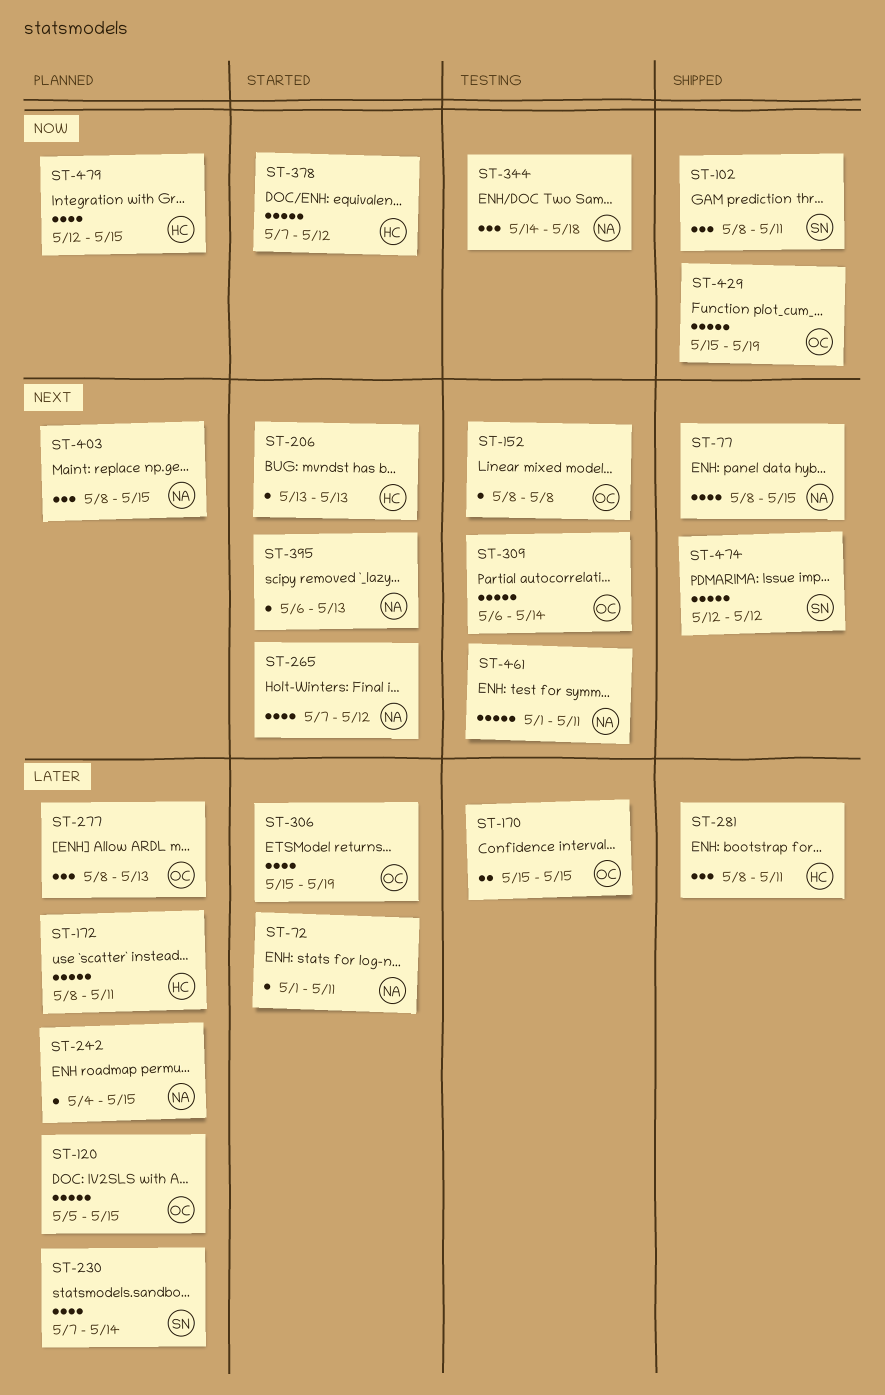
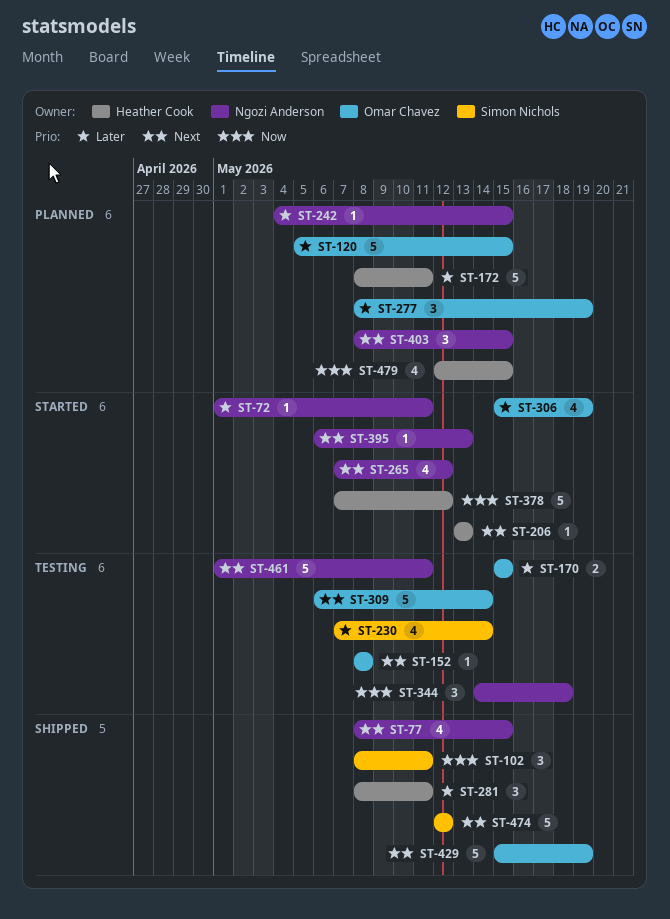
ST-230, status: Planned -> Testing
ST-277, due: May 13 -> May 19
ST-429, priority: Now -> Next

